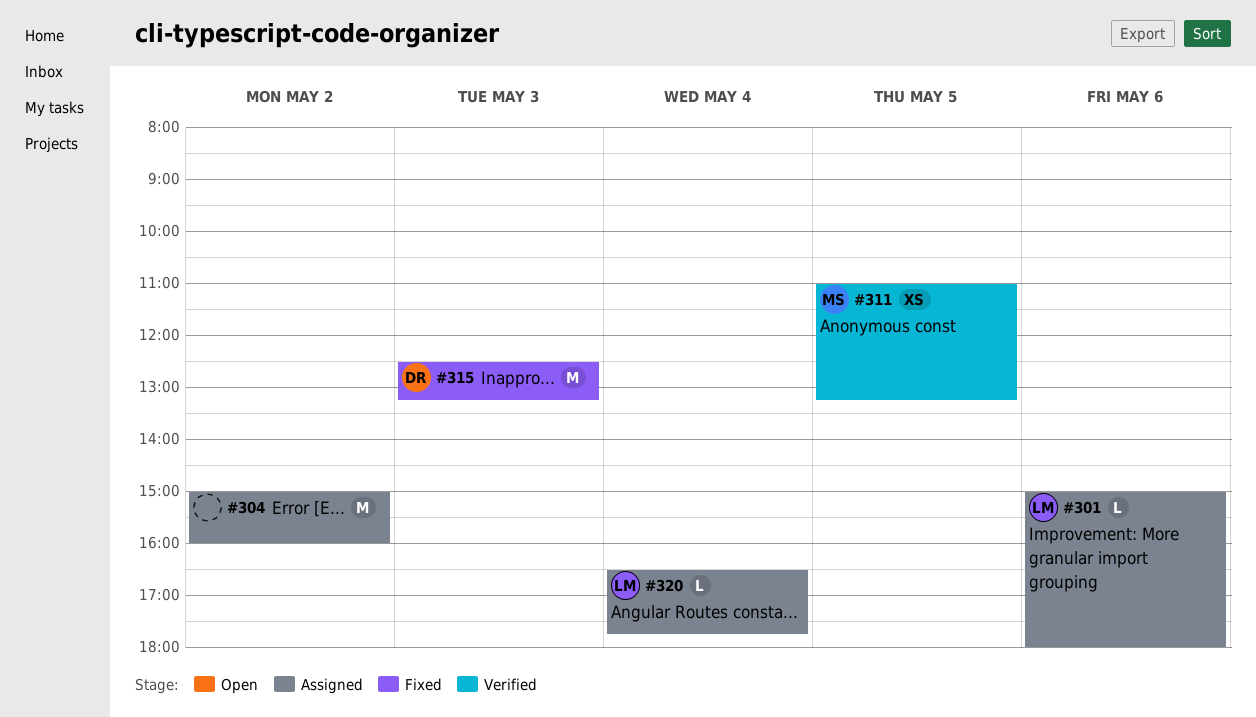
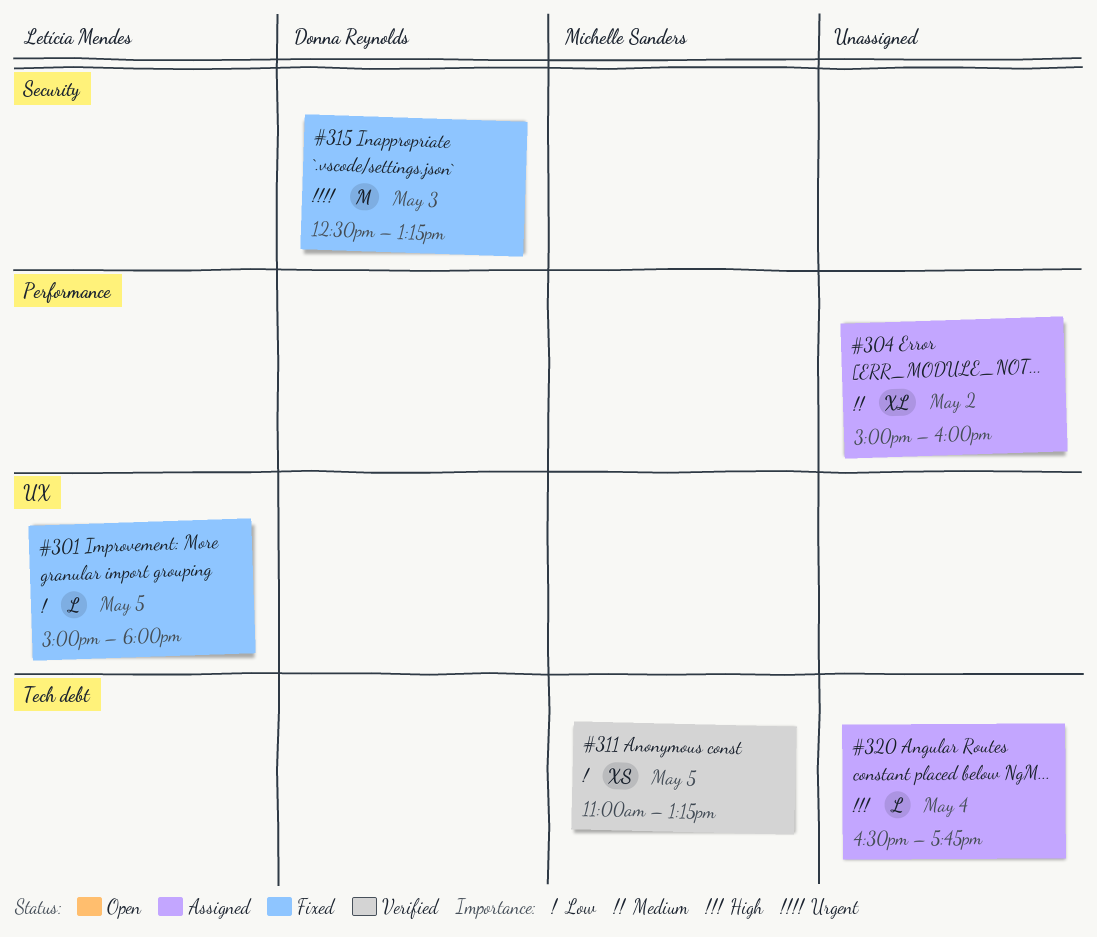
#301, status: Assigned -> Fixed
#301, day: May 6 -> May 5
#304, estimate: M -> XL
#320, owner: Letícia Mendes -> none

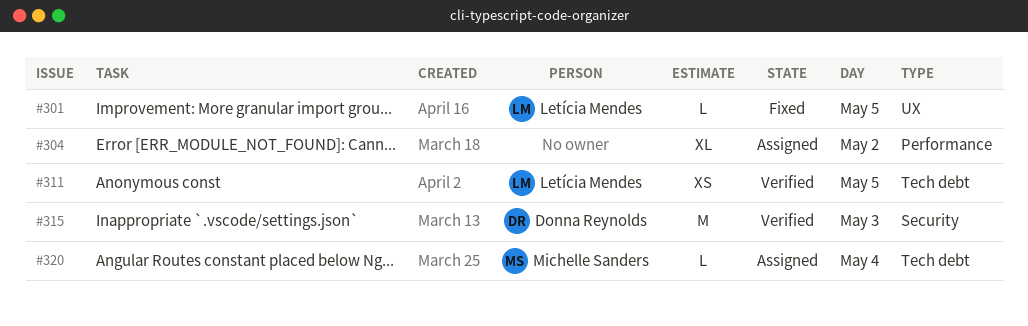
#311, owner: Michelle Sanders -> Letícia Mendes
#315, status: Fixed -> Verified
#320, owner: none -> Michelle Sanders

